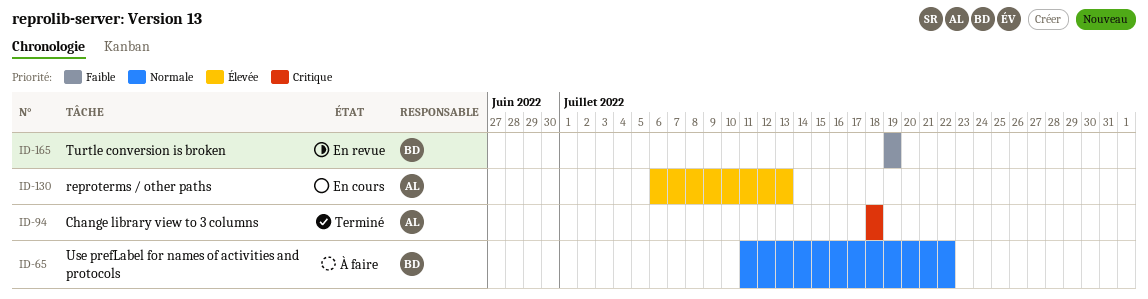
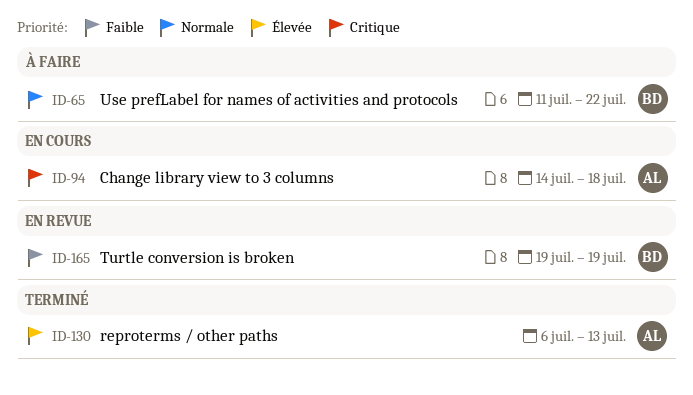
ID-94, status: Terminé -> En cours
ID-94, start: Jul 18 -> Jul 14
ID-130, status: En cours -> Terminé

